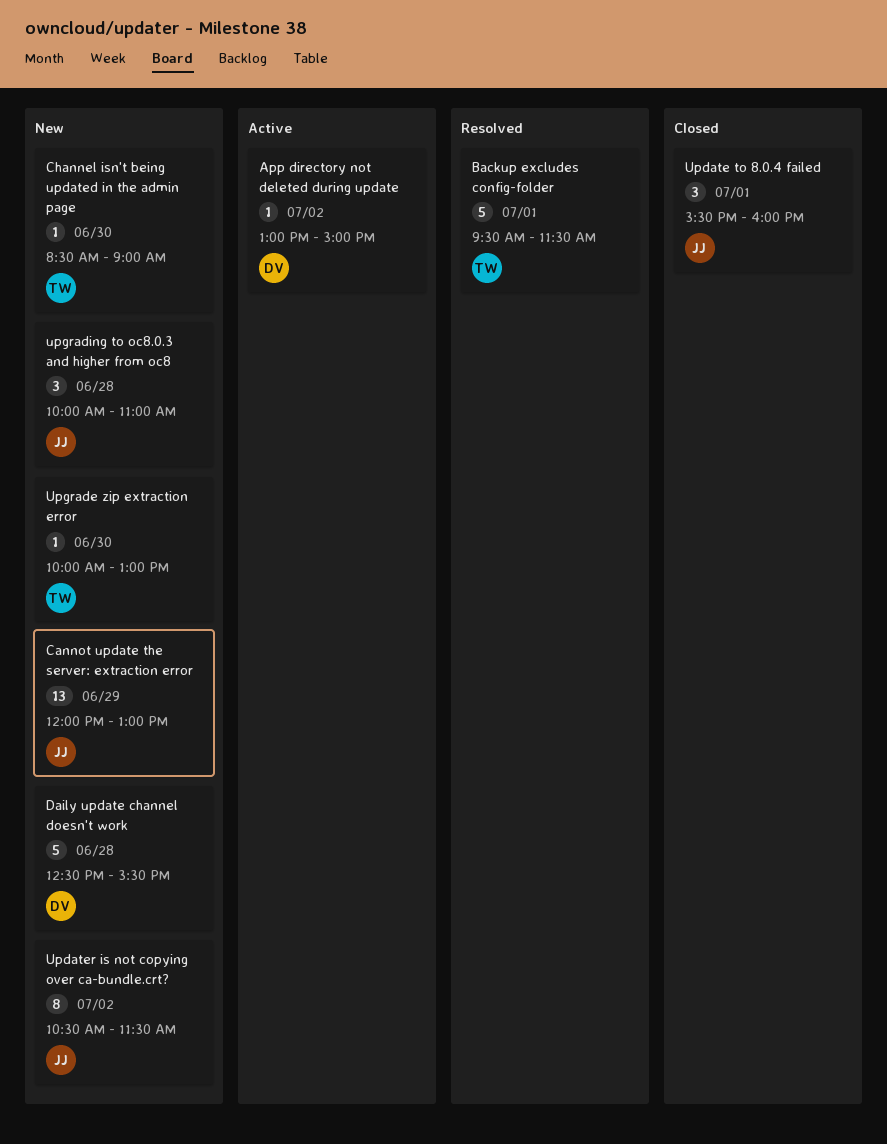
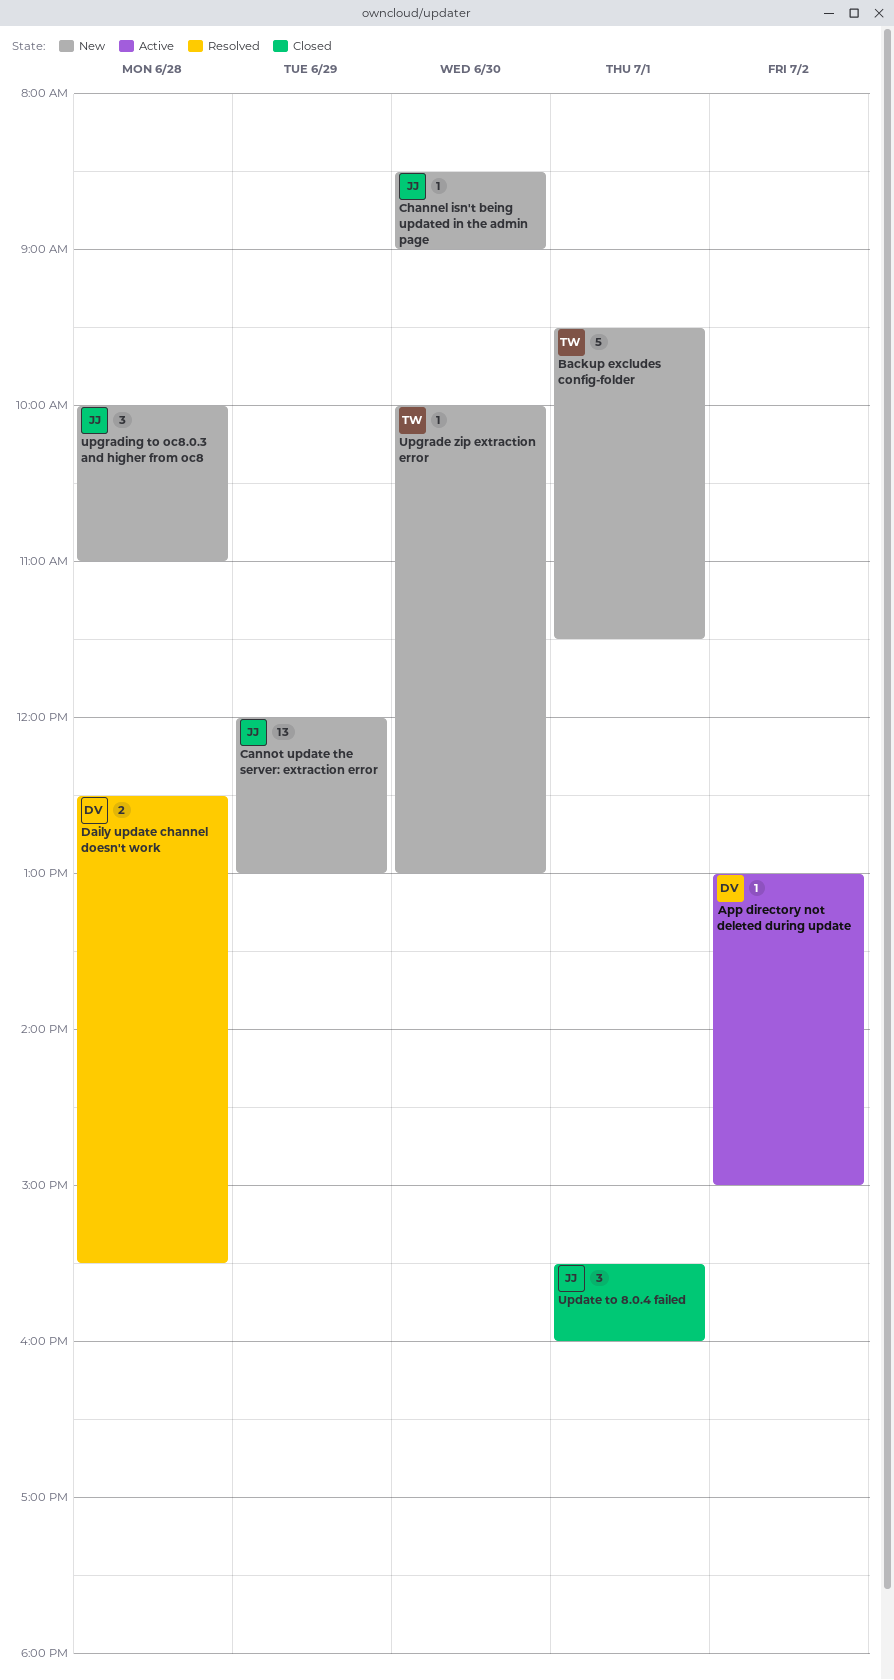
Backup excludes config-folder, status: Resolved -> New
Channel isn't being updated in the admin page, owner: TW -> JJ
Daily update channel doesn't work, status: New -> Resolved
Daily update channel doesn't work, estimate: 5 -> 2
Updater is not copying over ca-bundle.crt?: present -> none

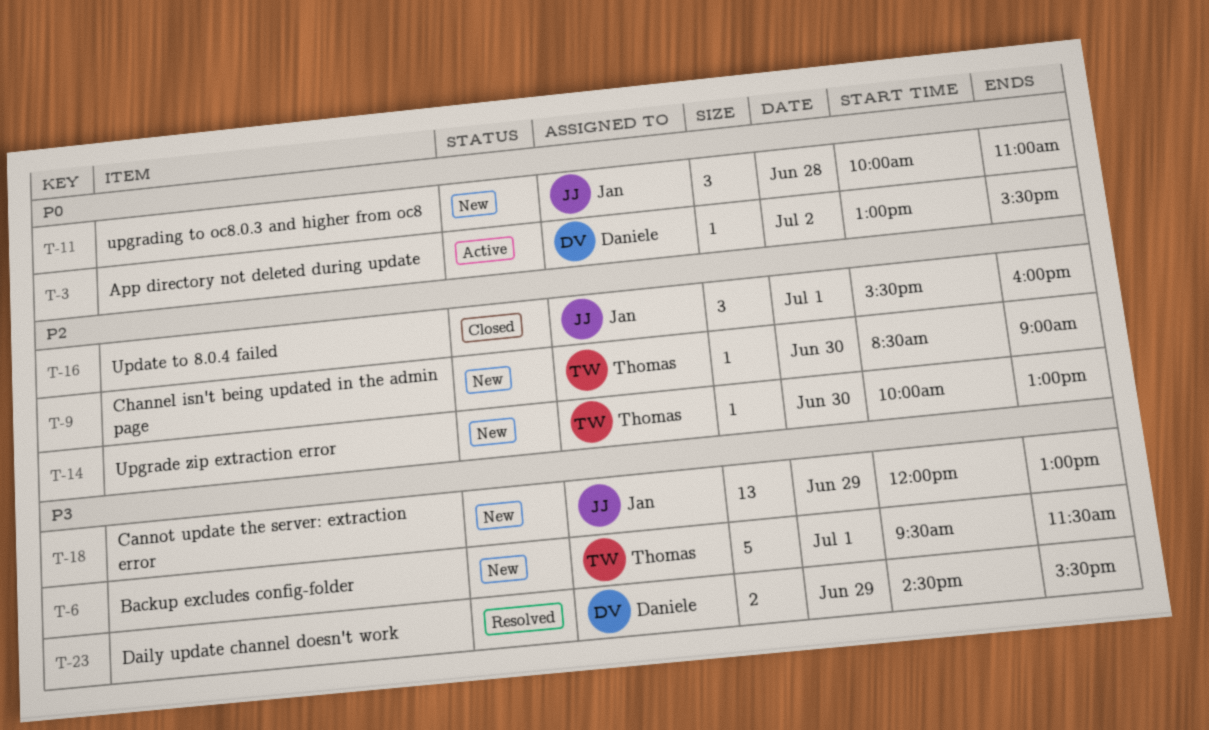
App directory not deleted during update, ends: 15:00 -> 15:30
Channel isn't being updated in the admin page, owner: Jan -> Thomas
Daily update channel doesn't work, day: Jun 28 -> Jun 29
Daily update channel doesn't work, begins: 12:30 -> 14:30

